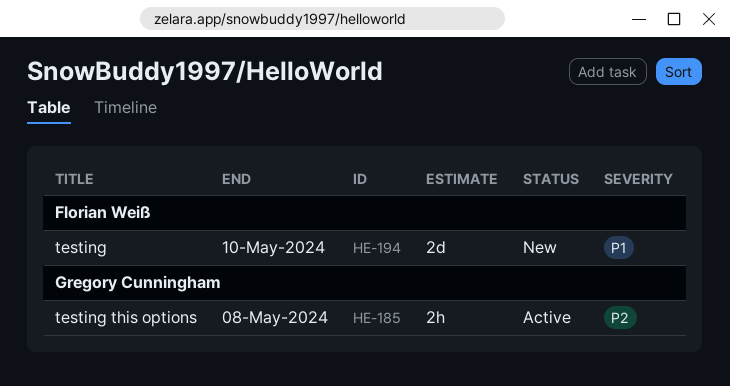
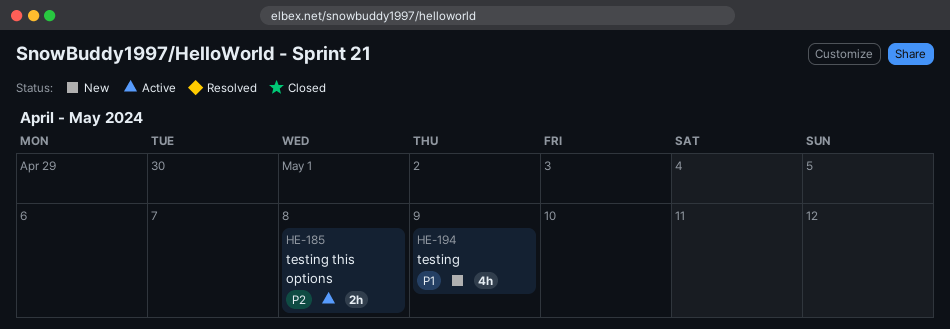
HE-194, estimate: 2d -> 4h
HE-194, due: May 10 -> May 9

